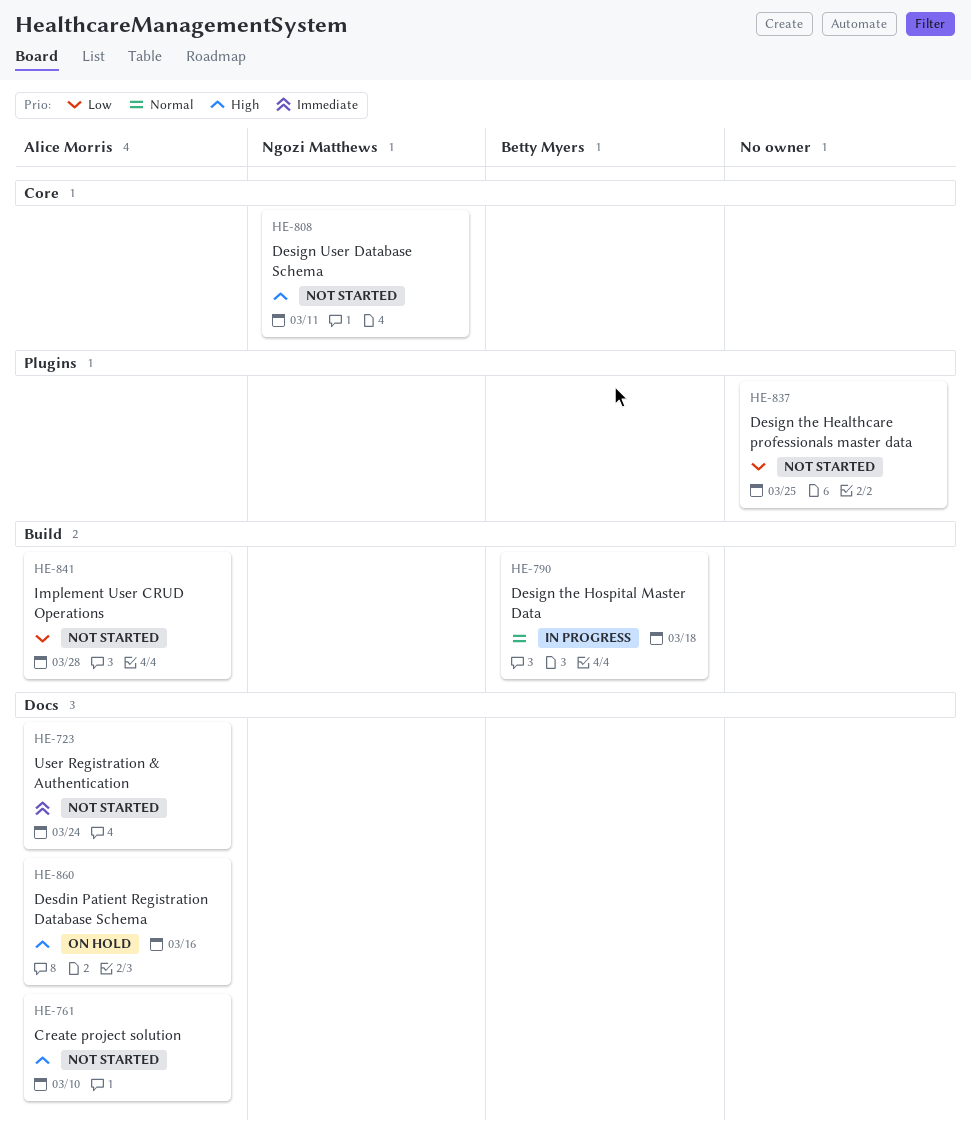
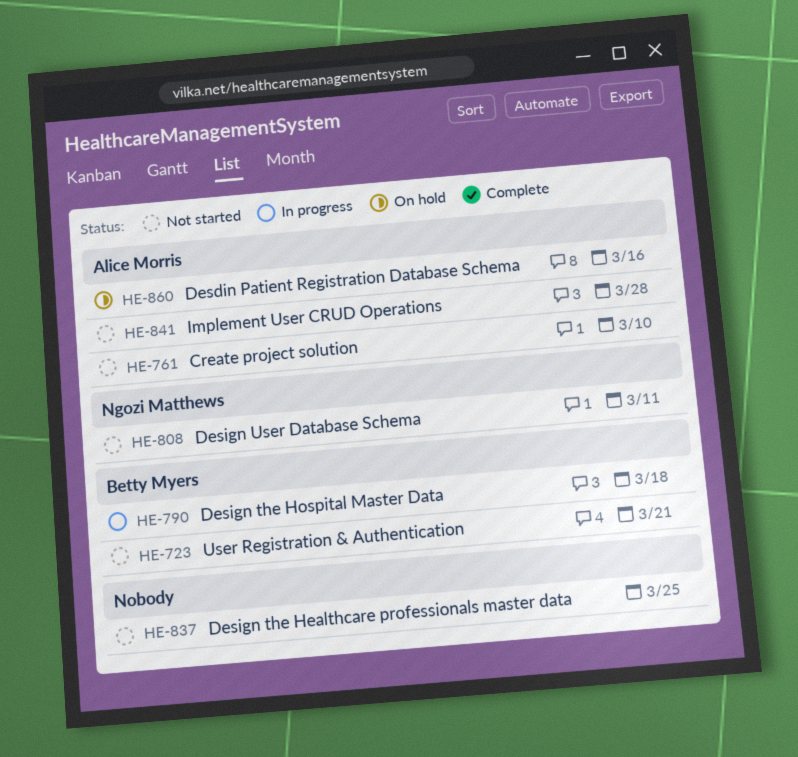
HE-723, owner: Alice Morris -> Betty Myers
HE-723, due: Mar 24 -> Mar 21

